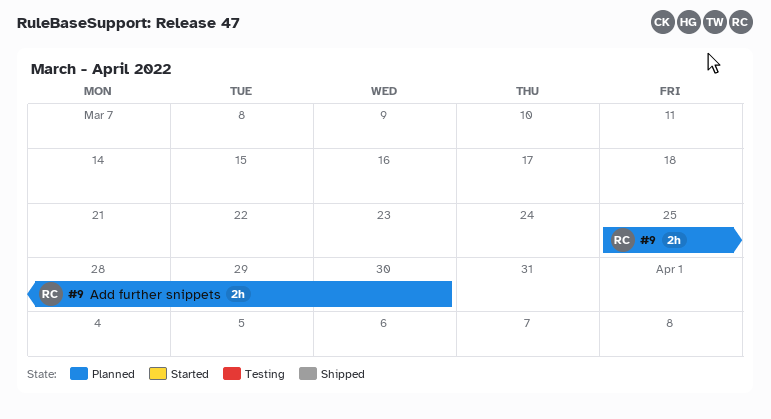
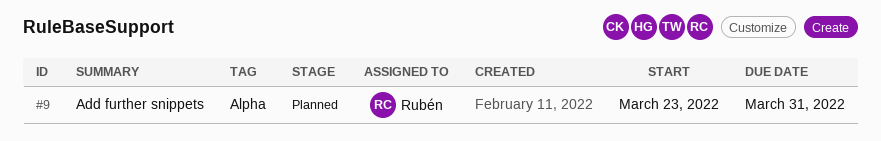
#9, start: Mar 25 -> Mar 23
#9, due: Mar 30 -> Mar 31

